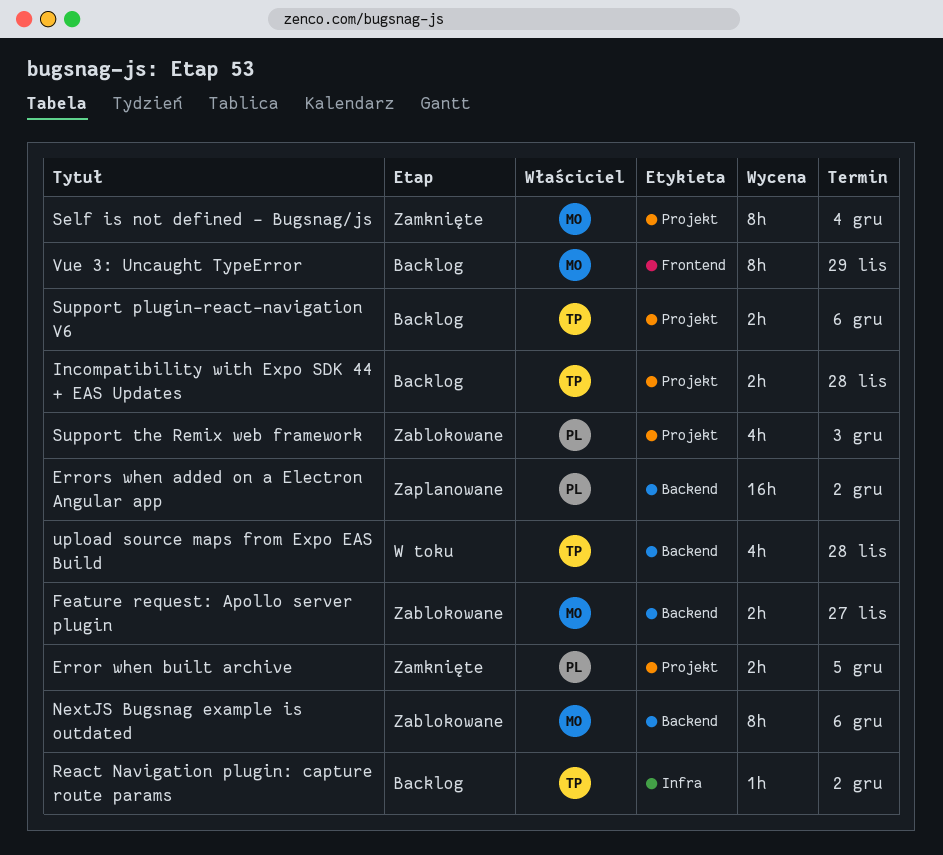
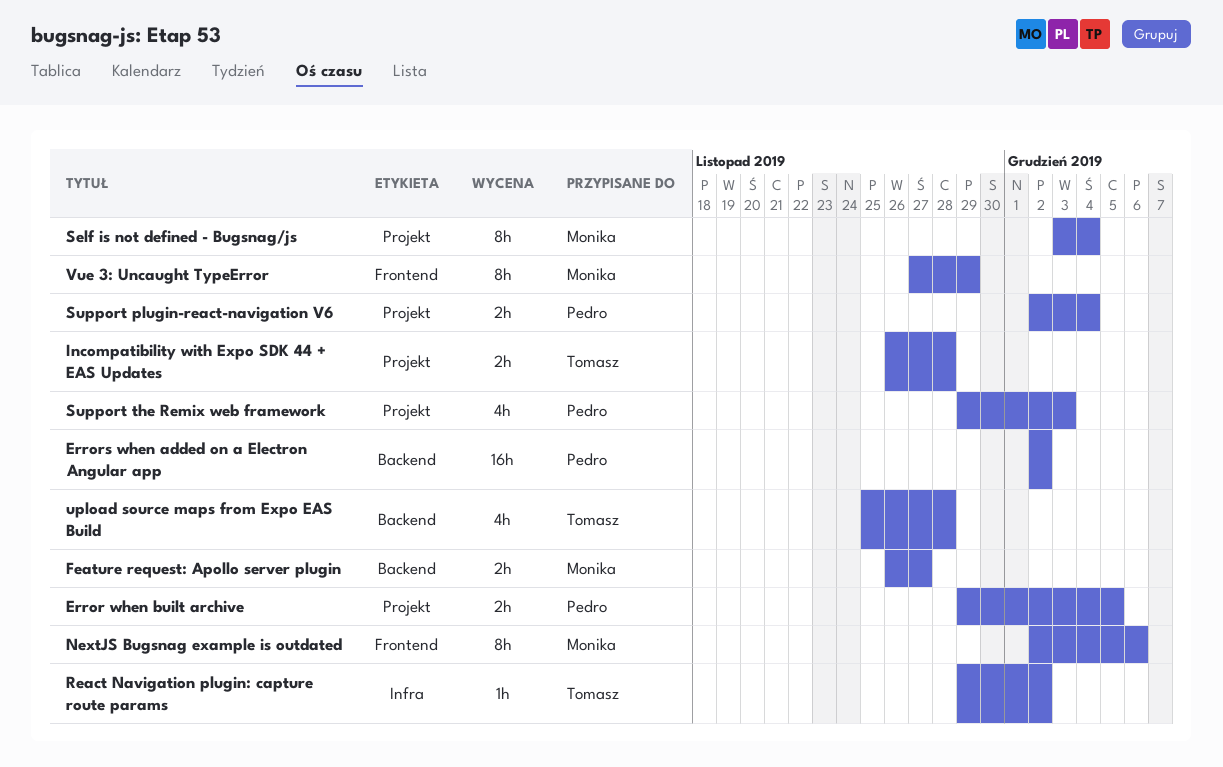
NextJS Bugsnag example is outdated, label: Backend -> Frontend
Support plugin-react-navigation V6, owner: Tomasz -> Pedro
Support plugin-react-navigation V6, due: Dec 6 -> Dec 4

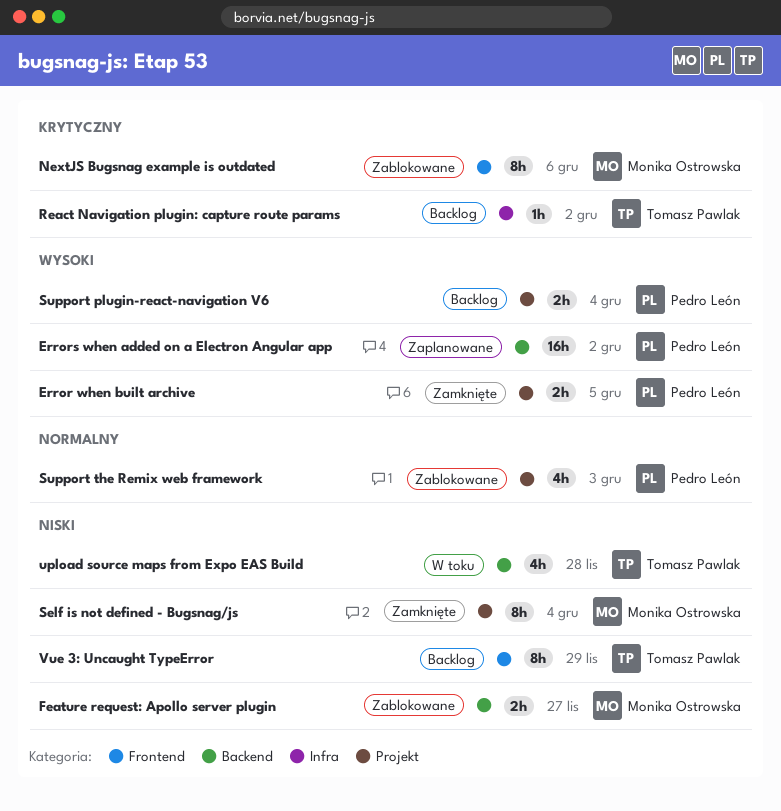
Incompatibility with Expo SDK 44 + EAS Updates: present -> none
Vue 3: Uncaught TypeError, owner: Monika Ostrowska -> Tomasz Pawlak

